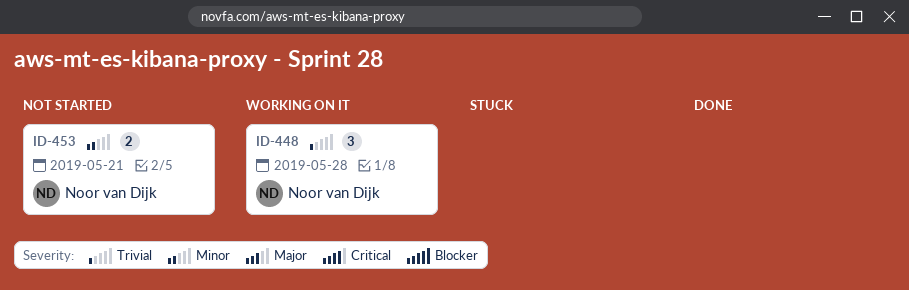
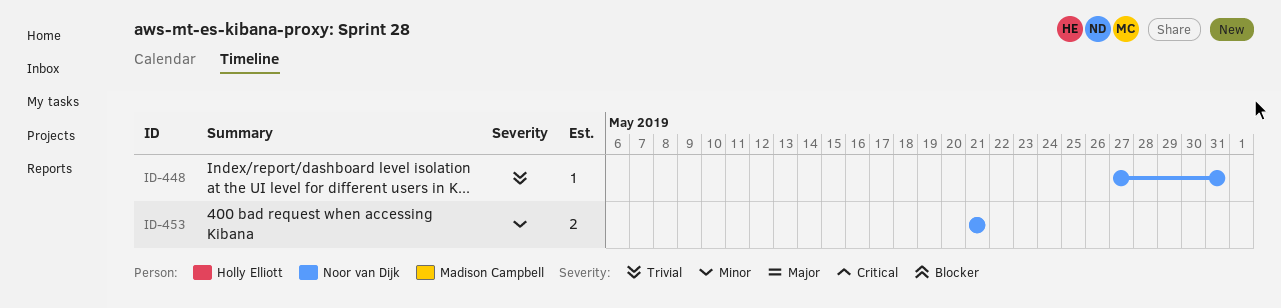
ID-448, estimate: 3 -> 1
ID-448, due: May 28 -> May 31

